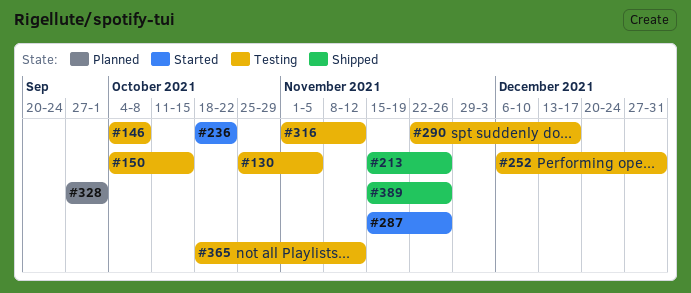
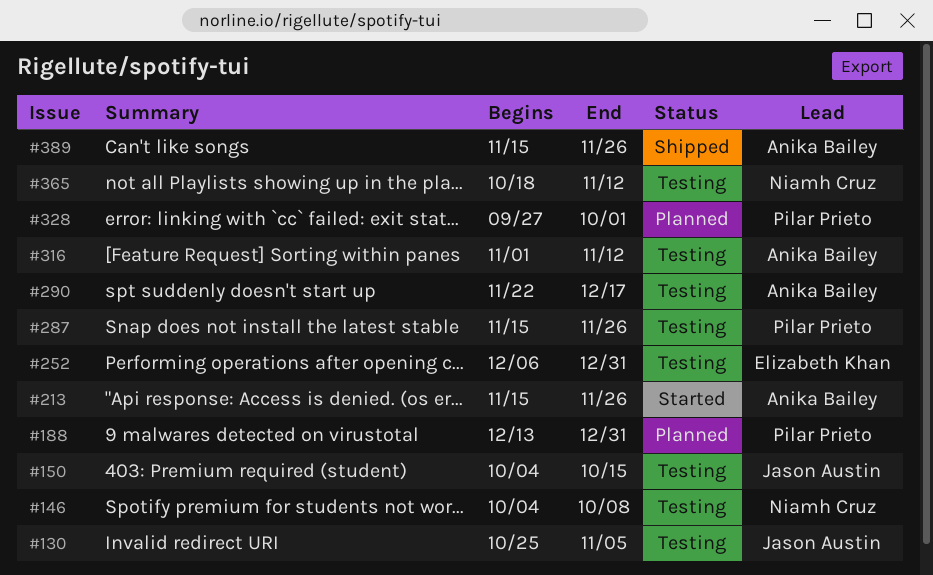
#188: none -> present
#213, status: Shipped -> Started
#236: present -> none
#287, status: Started -> Testing

